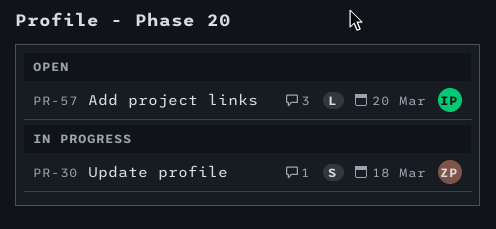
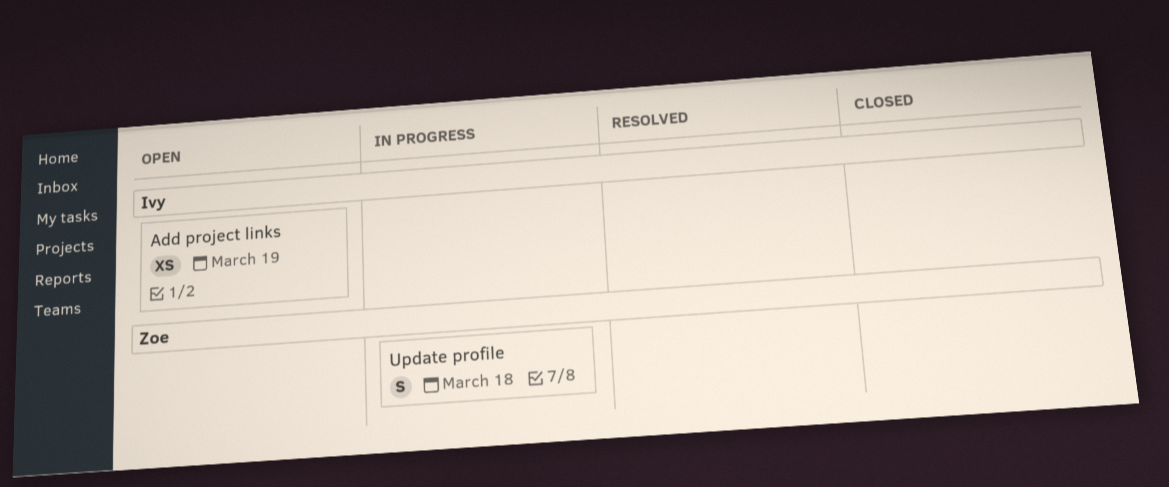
Add project links, estimate: L -> XS
Add project links, due: Mar 20 -> Mar 19

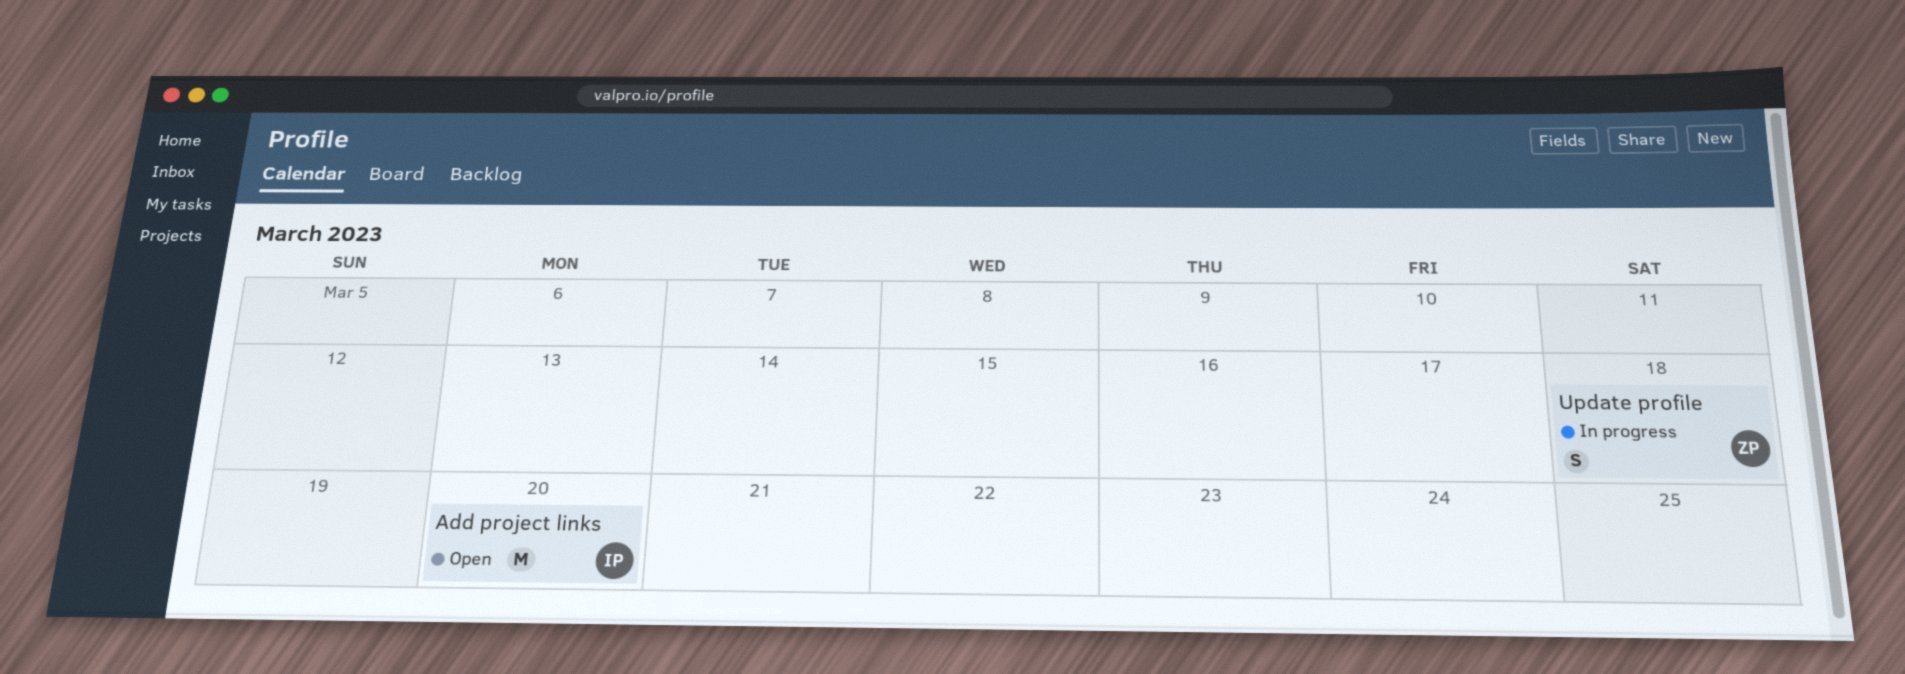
Add project links, estimate: XS -> M
Add project links, due: Mar 19 -> Mar 20

